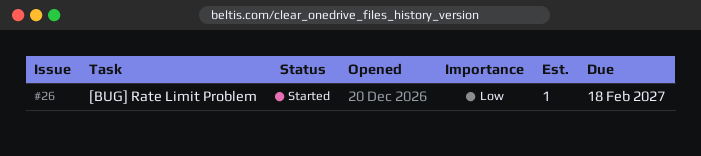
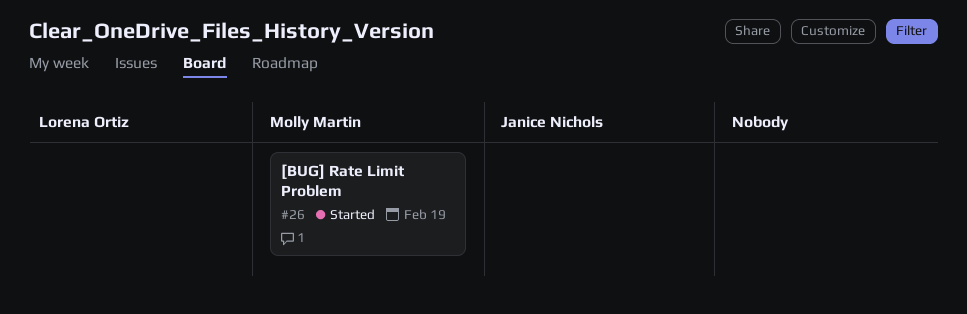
#26, due: Feb 18 -> Feb 19

